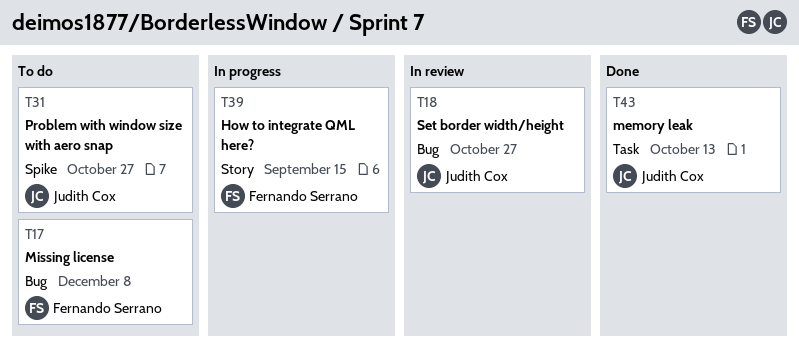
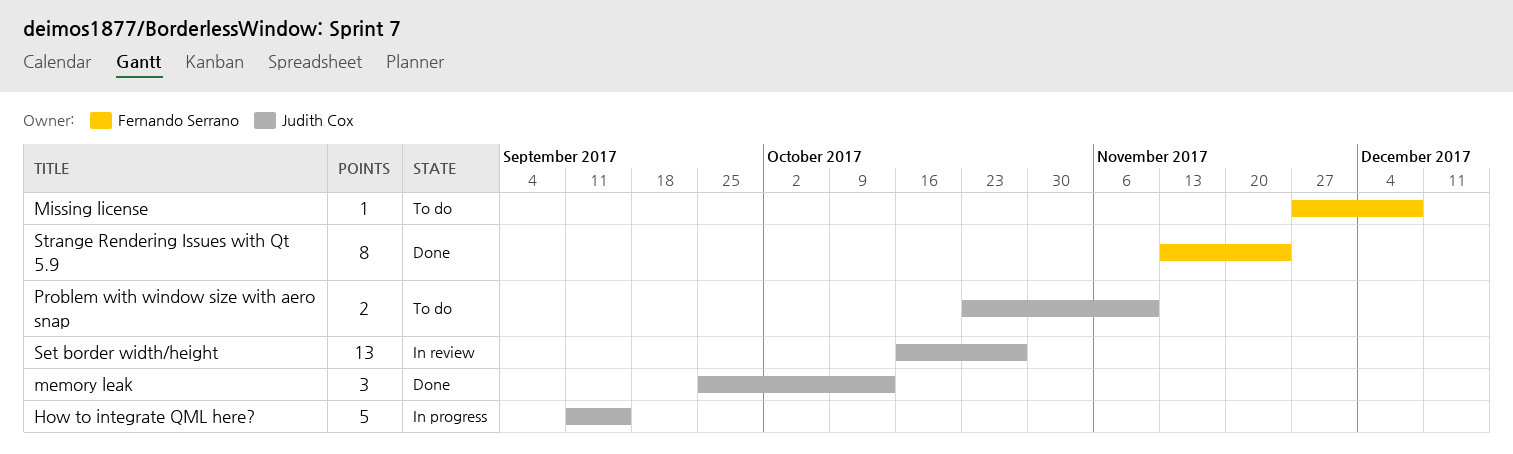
How to integrate QML here?, owner: Fernando Serrano -> Judith Cox
Problem with window size with aero snap, due: Oct 27 -> Nov 10
Strange Rendering Issues with Qt 5.9: none -> present

